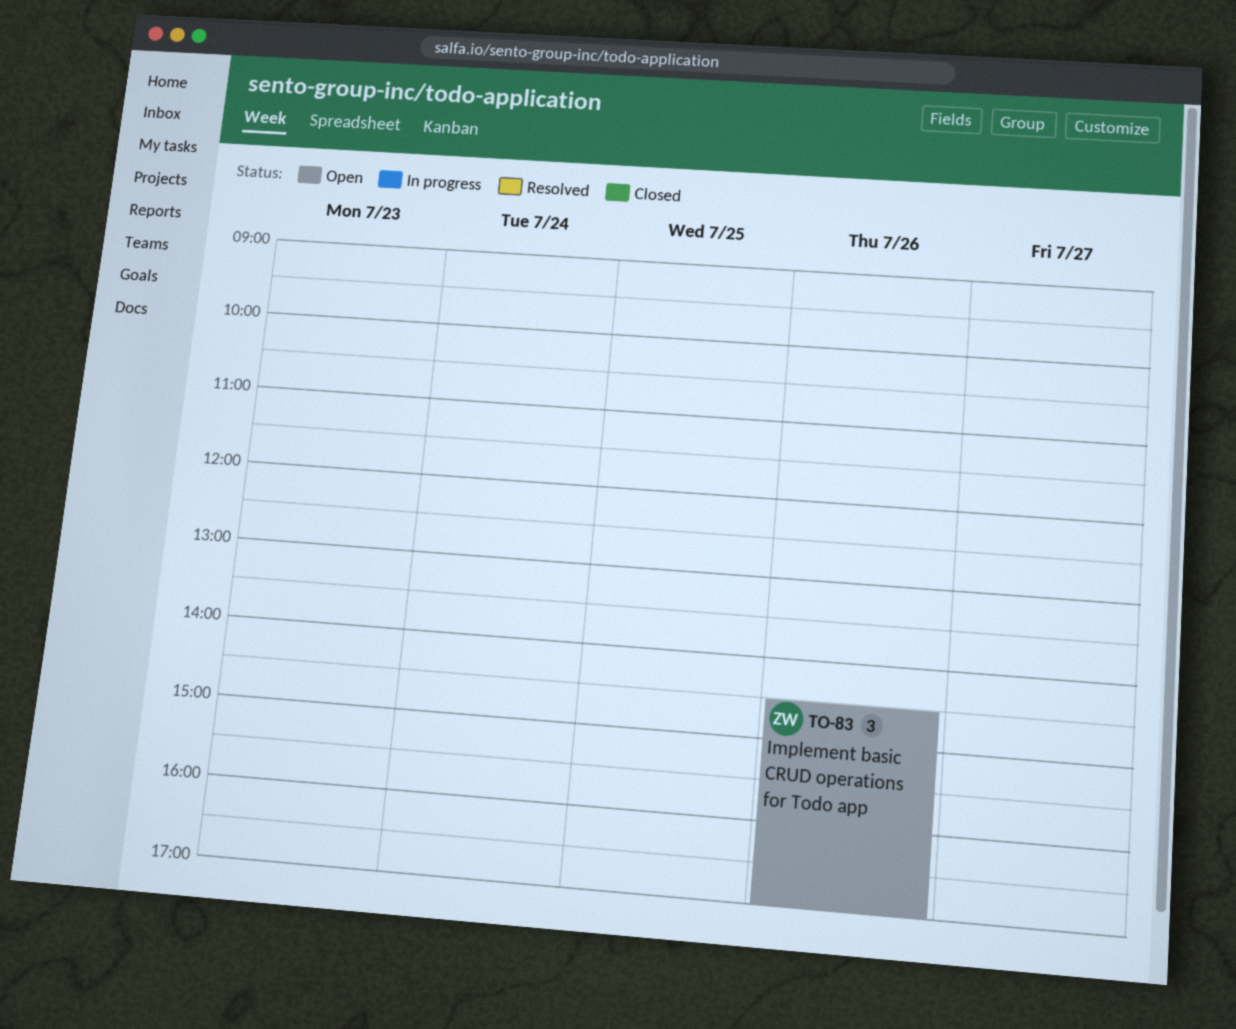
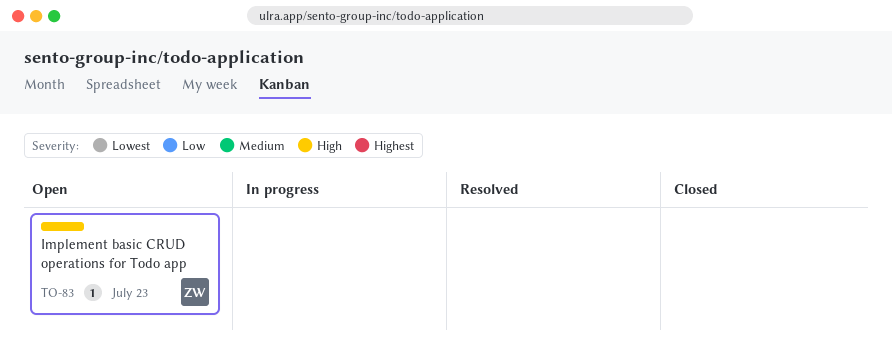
TO-83, estimate: 3 -> 1
TO-83, day: Jul 26 -> Jul 23

